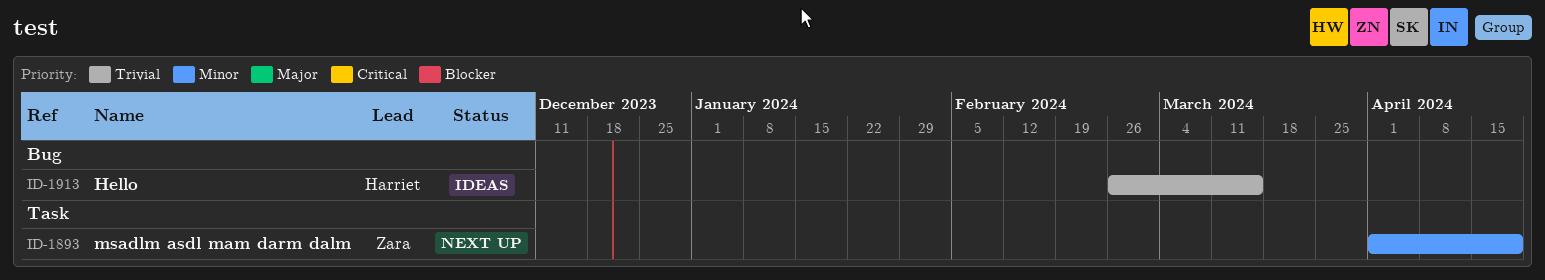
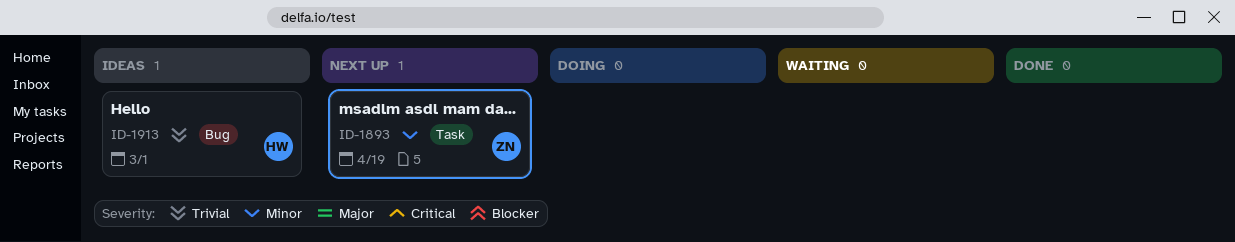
ID-1913, due: Mar 15 -> Mar 1

